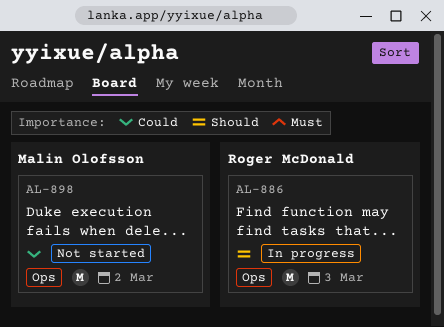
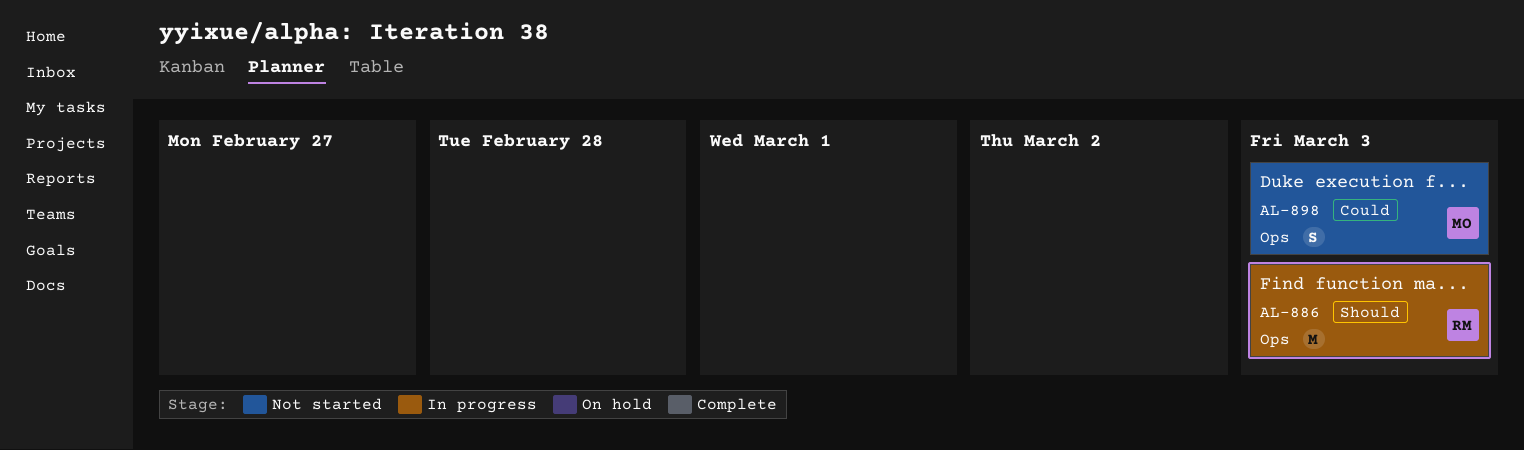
AL-898, estimate: M -> S
AL-898, due: Mar 2 -> Mar 3

